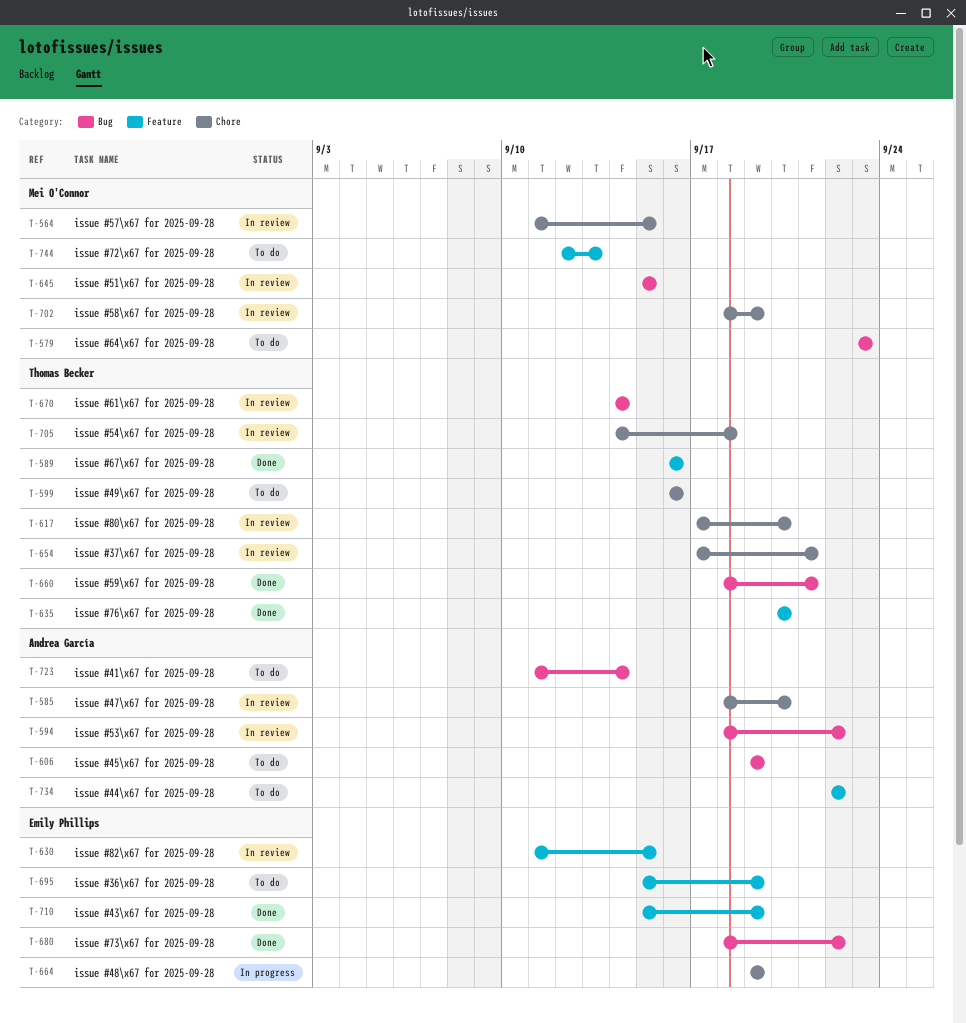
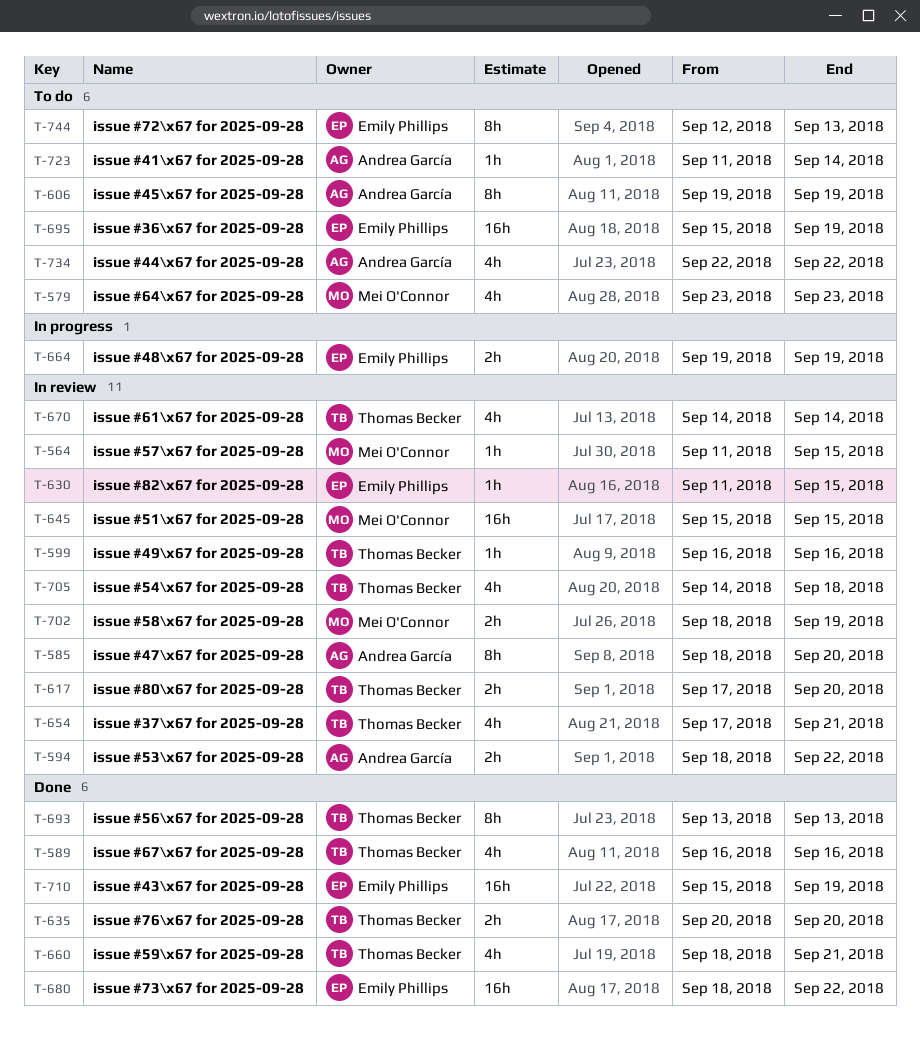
T-599, status: To do -> In review
T-693: none -> present
T-744, owner: Mei O'Connor -> Emily Phillips

